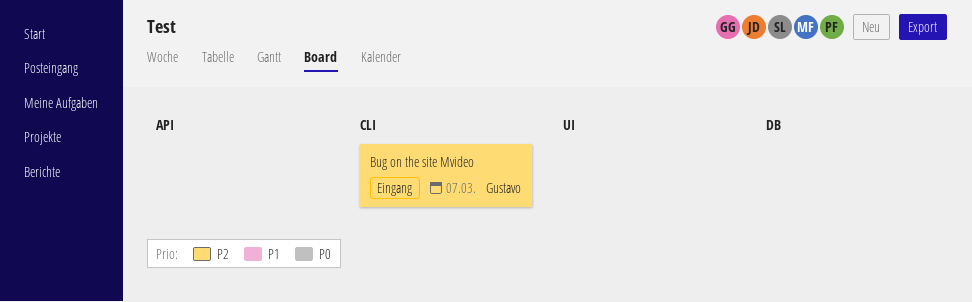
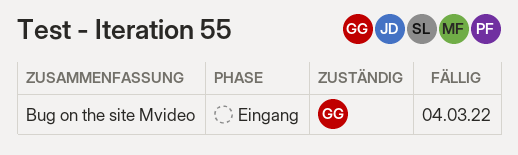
Bug on the site Mvideo, due: Mar 7 -> Mar 4

